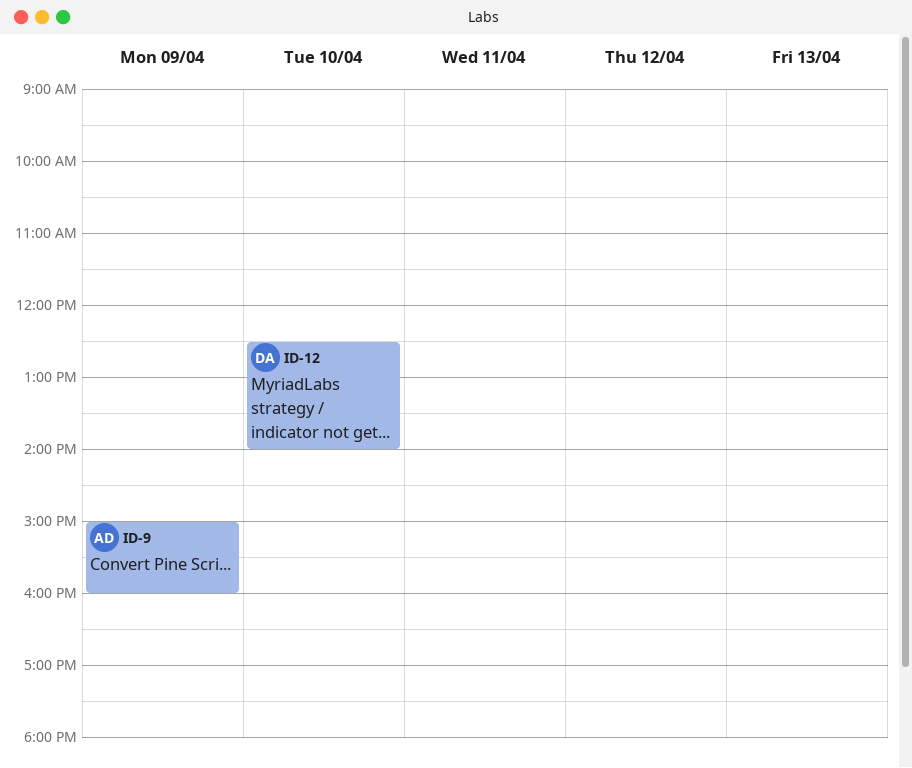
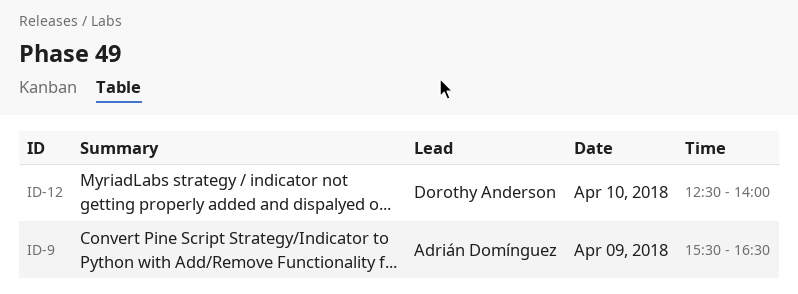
ID-9, begins: 15:00 -> 15:30
ID-9, ends: 16:00 -> 16:30

